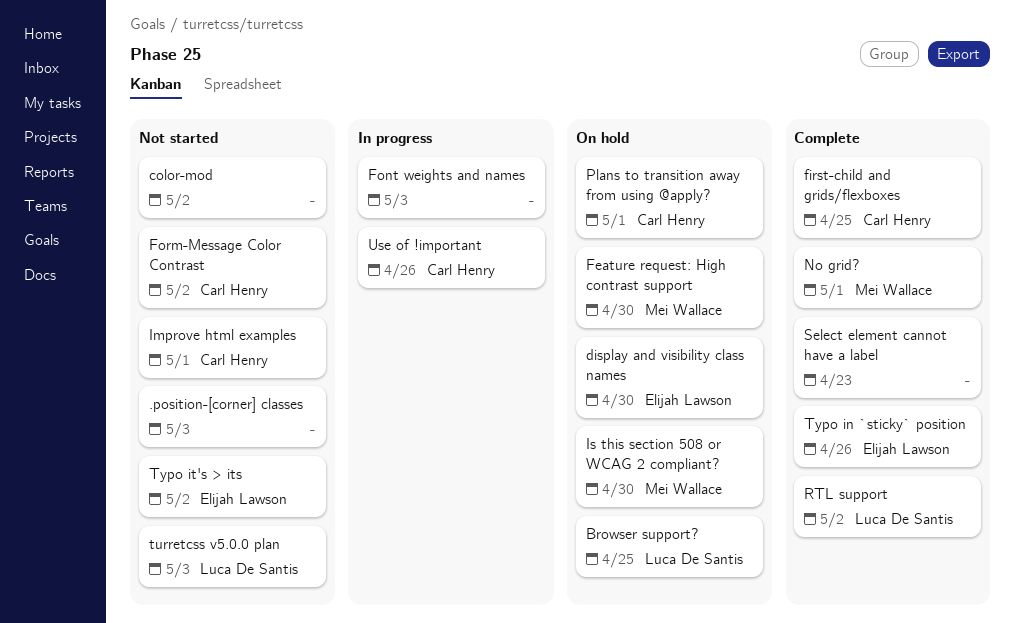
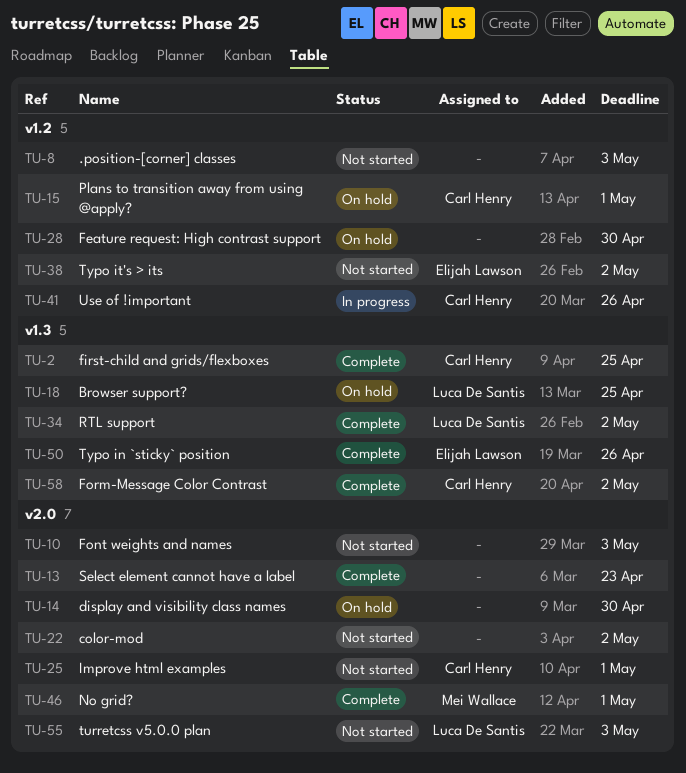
display and visibility class names, owner: Elijah Lawson -> none
Feature request: High contrast support, owner: Mei Wallace -> none
Font weights and names, status: In progress -> Not started
Form-Message Color Contrast, status: Not started -> Complete
Is this section 508 or WCAG 2 compliant?: present -> none

